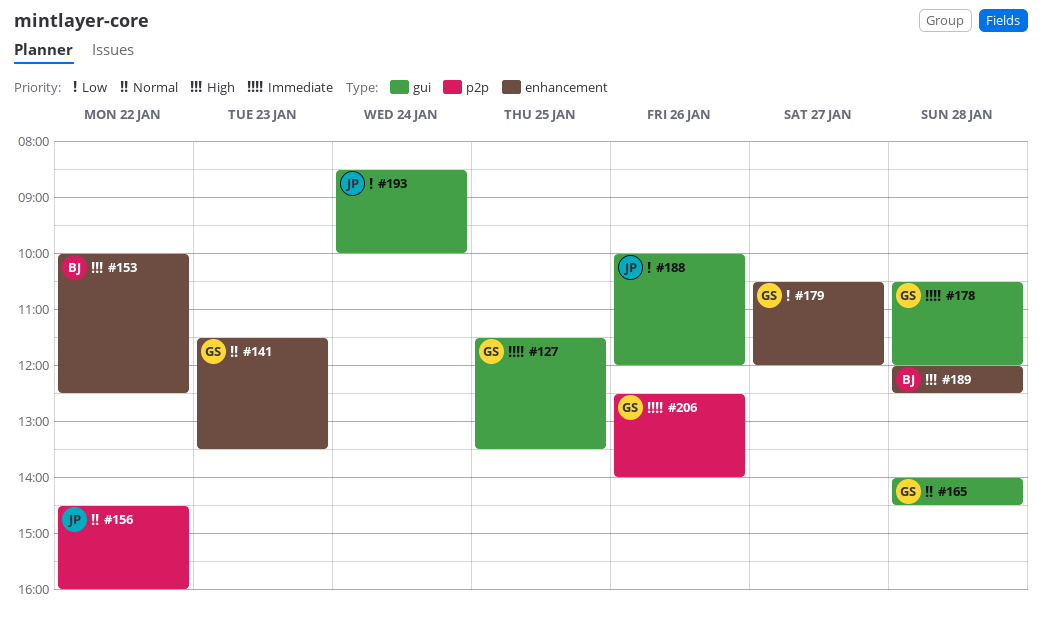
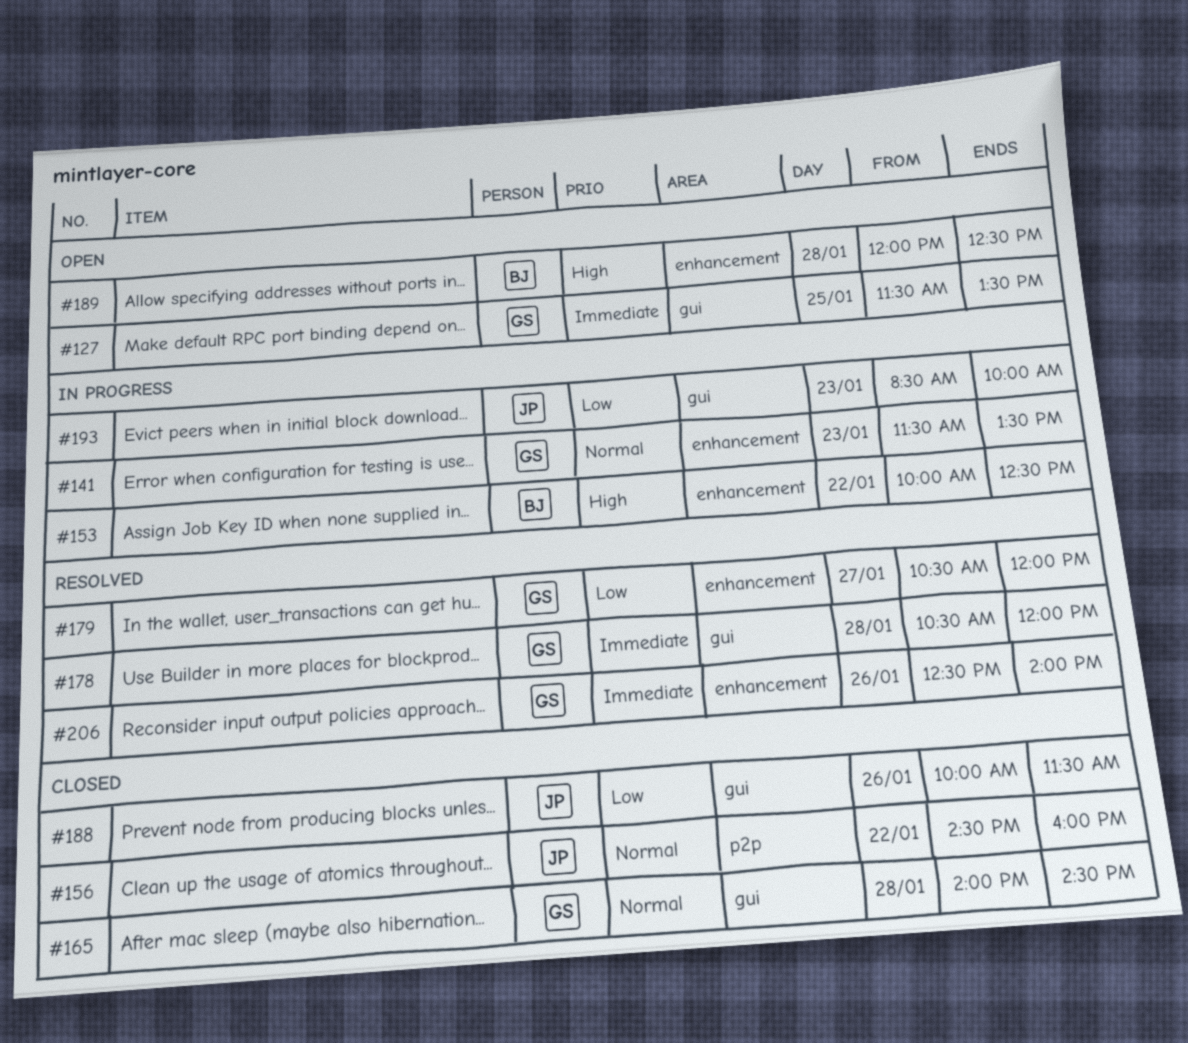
#188, ends: 12:00 -> 11:30
#193, day: Jan 24 -> Jan 23
#206, label: p2p -> enhancement

